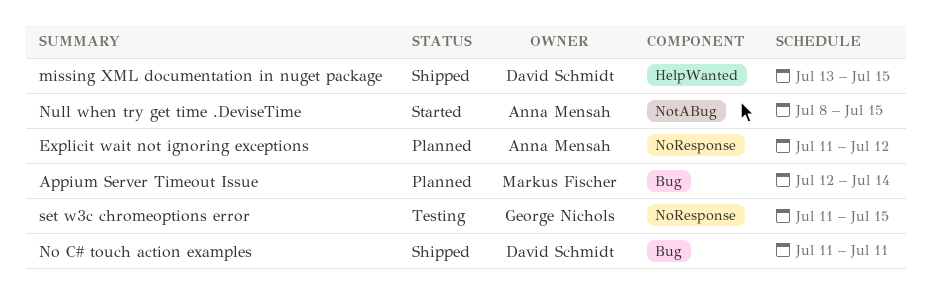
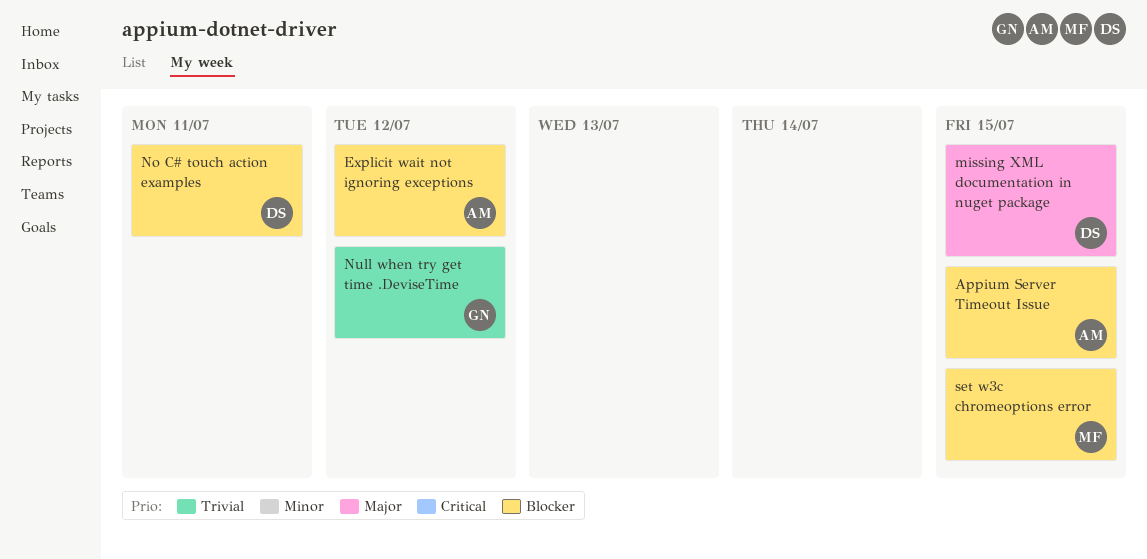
Appium Server Timeout Issue, owner: Markus Fischer -> Anna Mensah
Appium Server Timeout Issue, due: Jul 14 -> Jul 15
Null when try get time .DeviseTime, owner: Anna Mensah -> George Nichols
Null when try get time .DeviseTime, due: Jul 15 -> Jul 12
set w3c chromeoptions error, owner: George Nichols -> Markus Fischer

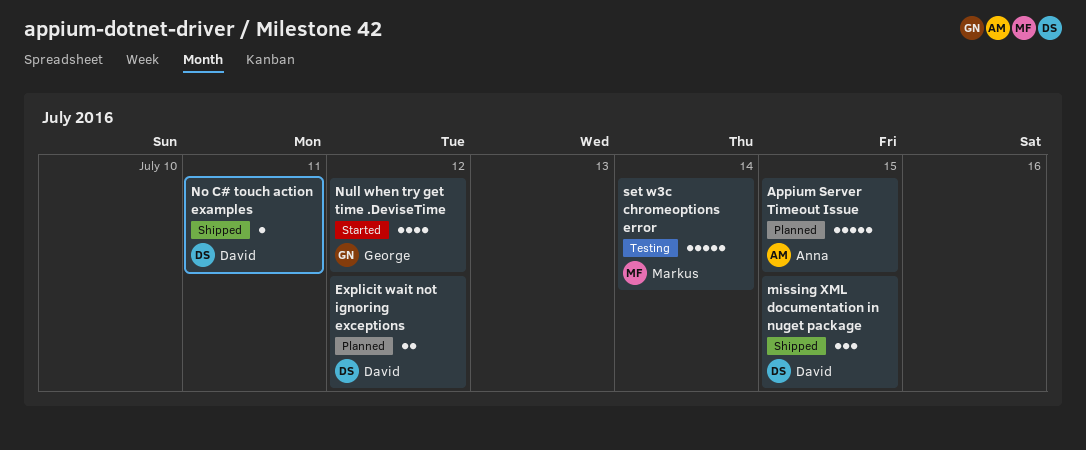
Explicit wait not ignoring exceptions, owner: Anna -> David
set w3c chromeoptions error, due: Jul 15 -> Jul 14

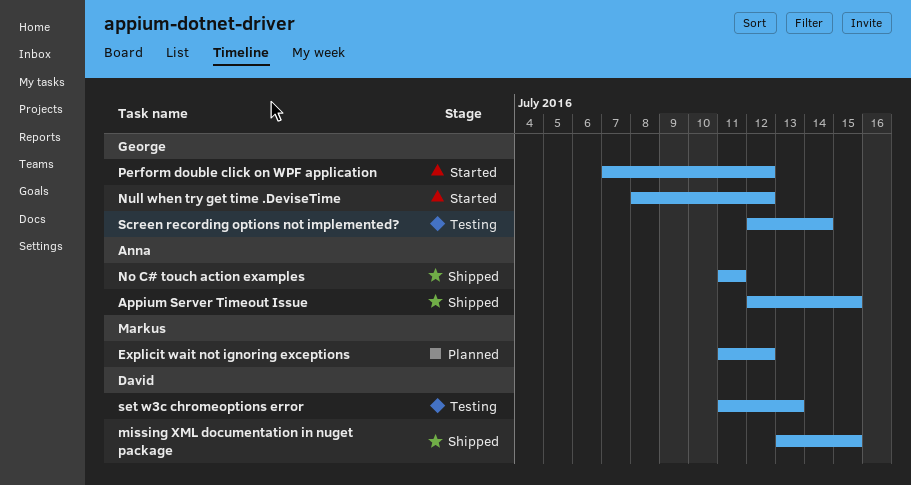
Appium Server Timeout Issue, status: Planned -> Shipped
Explicit wait not ignoring exceptions, owner: David -> Markus
No C# touch action examples, owner: David -> Anna
Perform double click on WPF application: none -> present
Screen recording options not implemented?: none -> present
set w3c chromeoptions error, owner: Markus -> David
set w3c chromeoptions error, due: Jul 14 -> Jul 13

